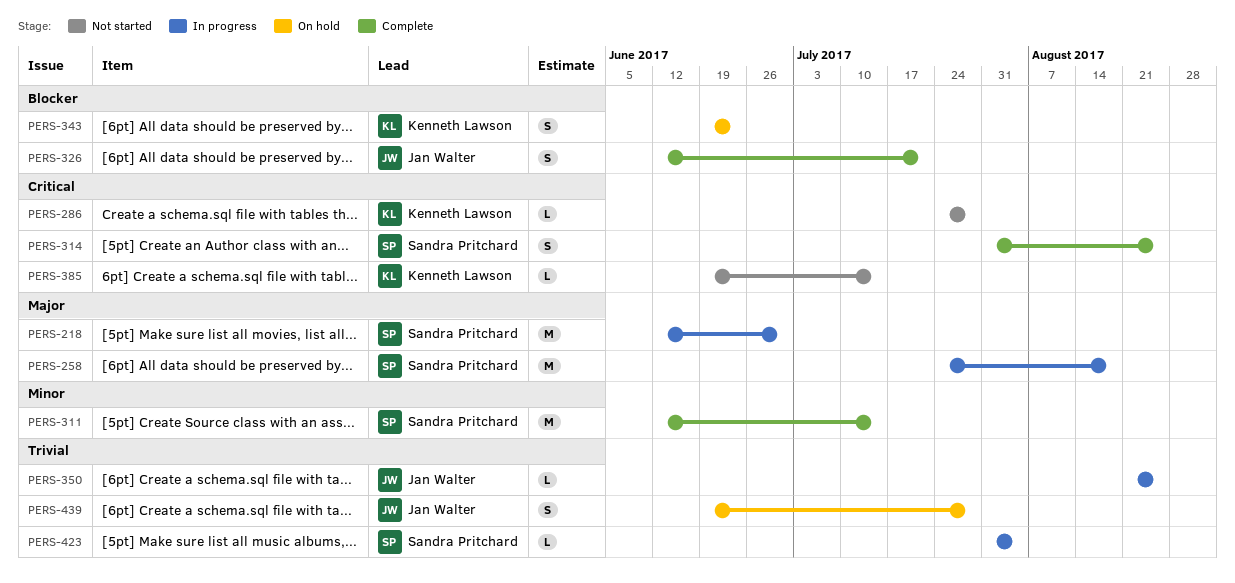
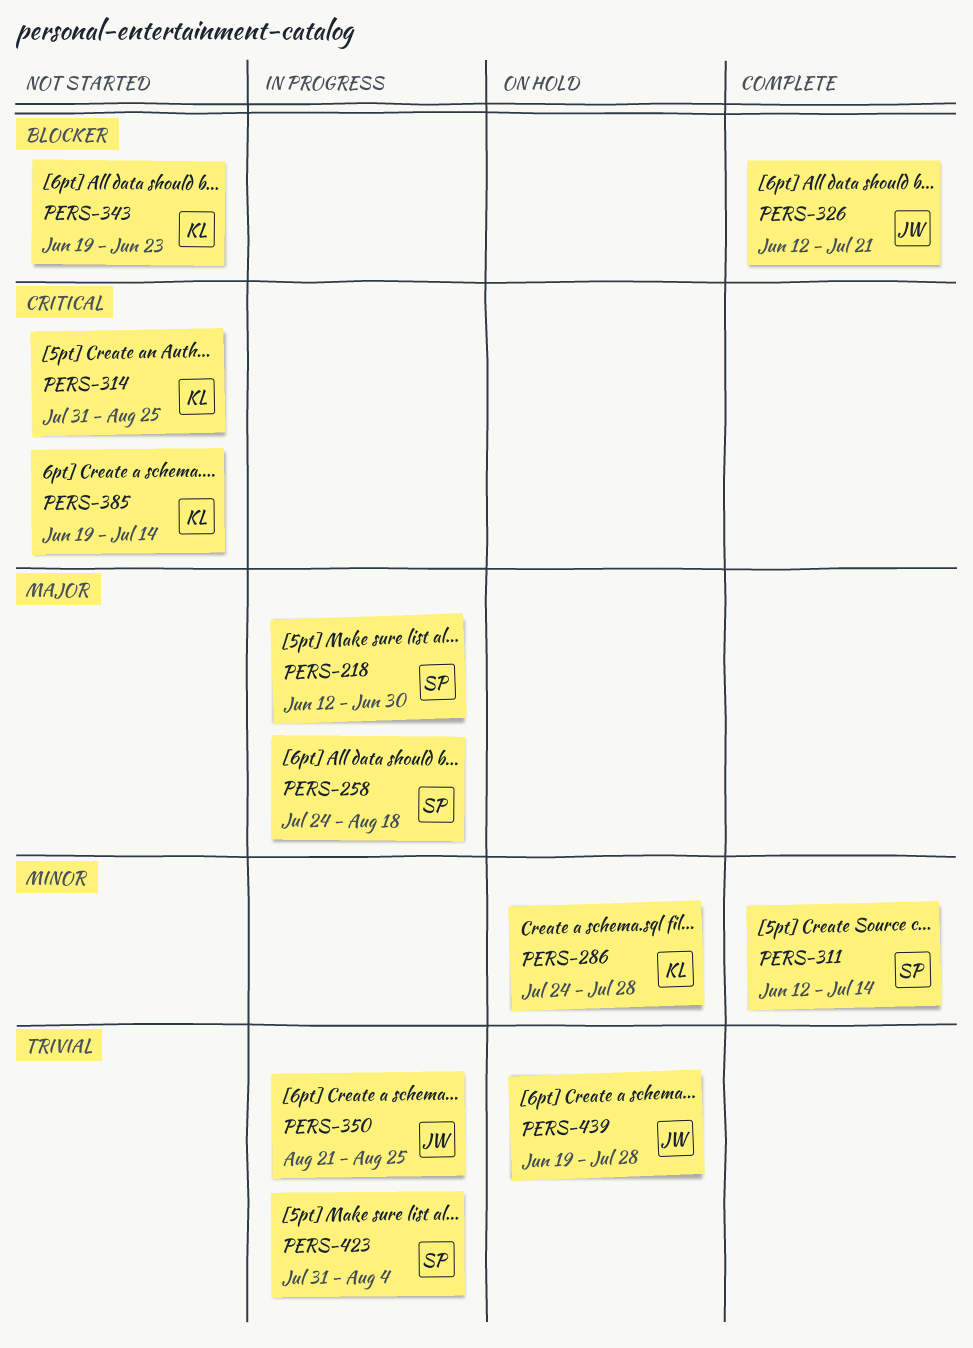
PERS-286, status: Not started -> On hold
PERS-286, priority: Critical -> Minor
PERS-314, status: Complete -> Not started
PERS-314, owner: Sandra Pritchard -> Kenneth Lawson
PERS-343, status: On hold -> Not started

